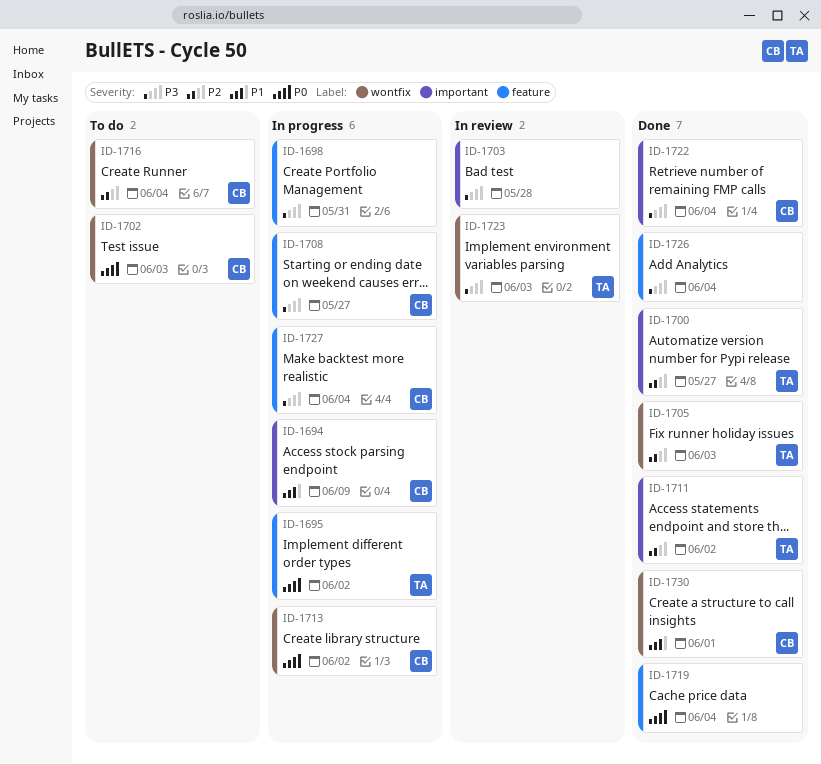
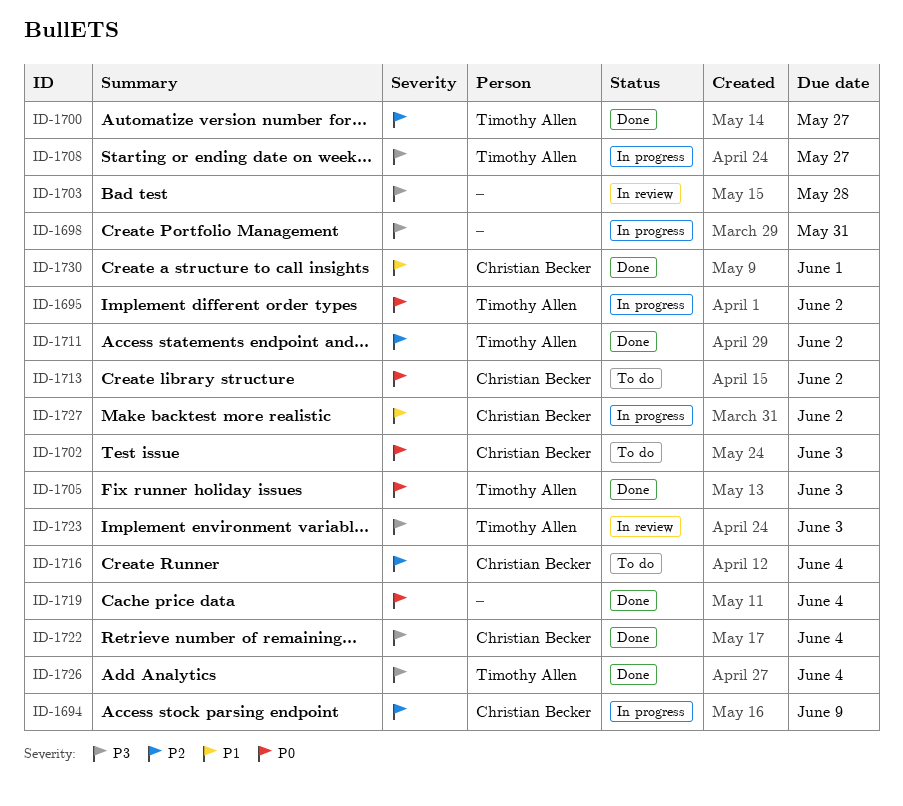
ID-1694, priority: P1 -> P2
ID-1705, priority: P2 -> P0
ID-1708, owner: Christian Becker -> Timothy Allen
ID-1713, status: In progress -> To do
ID-1726, owner: none -> Timothy Allen
ID-1727, priority: P3 -> P1
ID-1727, due: Jun 4 -> Jun 2

